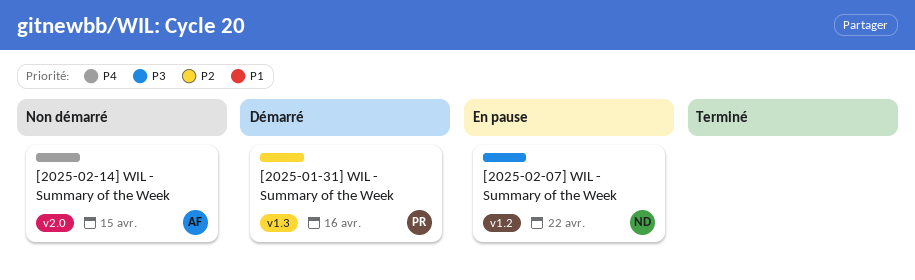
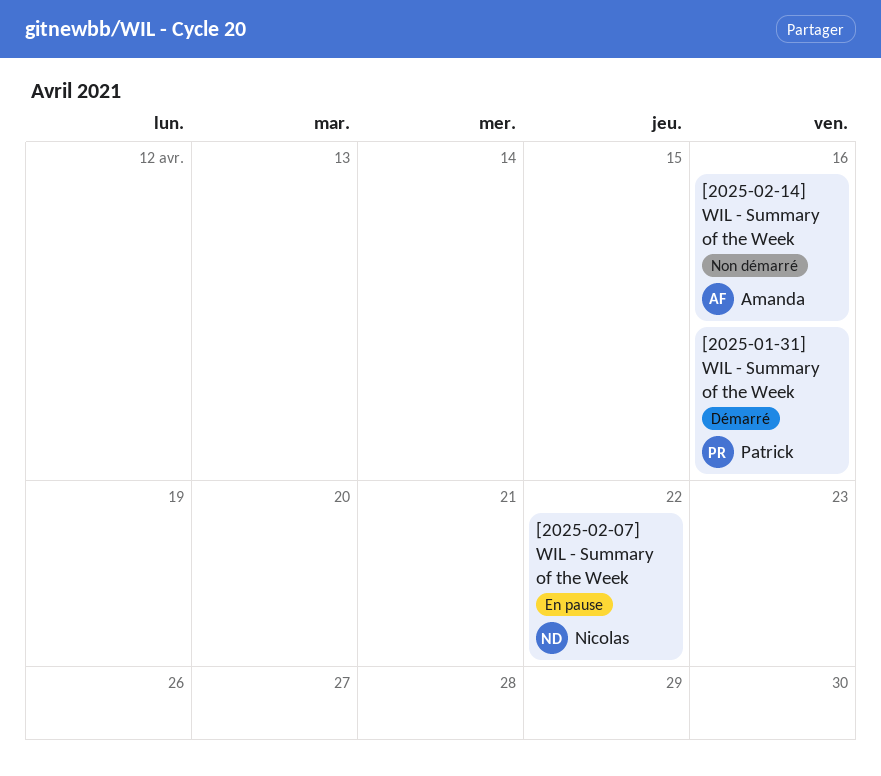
[2025-02-14] WIL - Summary of the Week, due: Apr 15 -> Apr 16

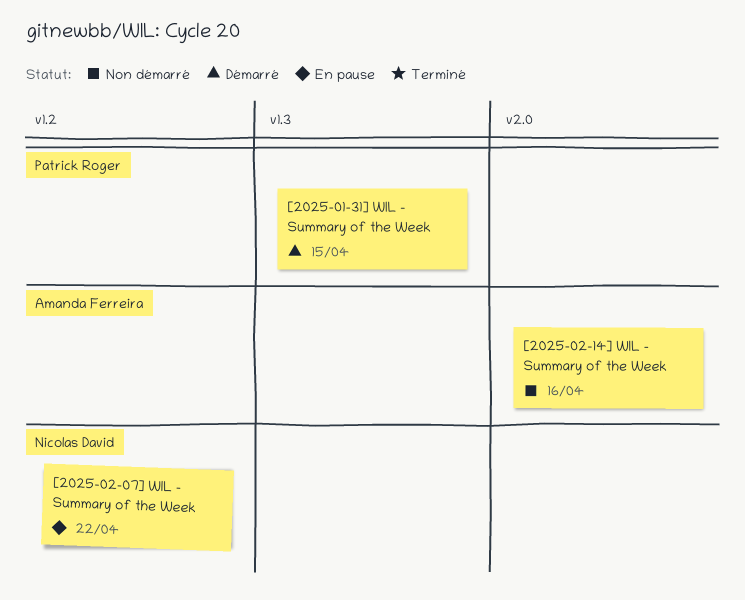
[2025-01-31] WIL - Summary of the Week, due: Apr 16 -> Apr 15

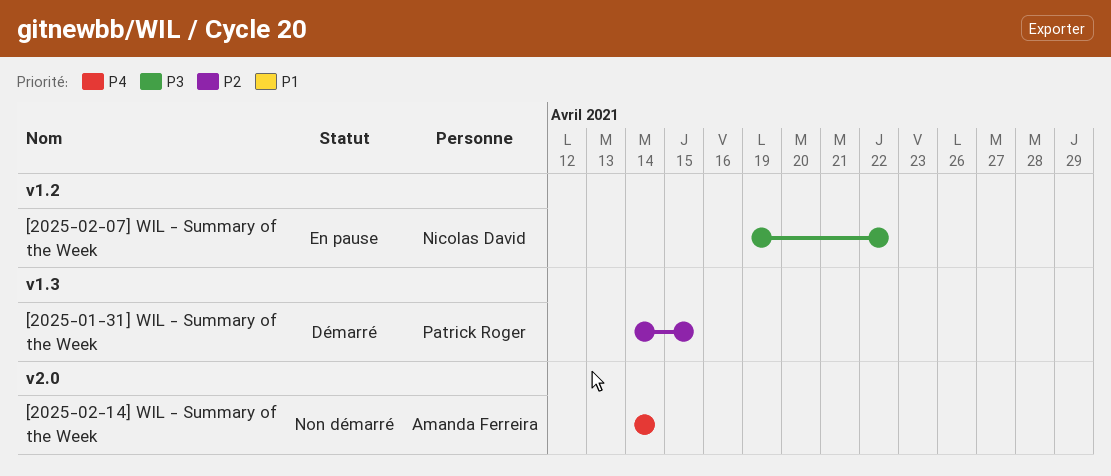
[2025-02-14] WIL - Summary of the Week, due: Apr 16 -> Apr 14

